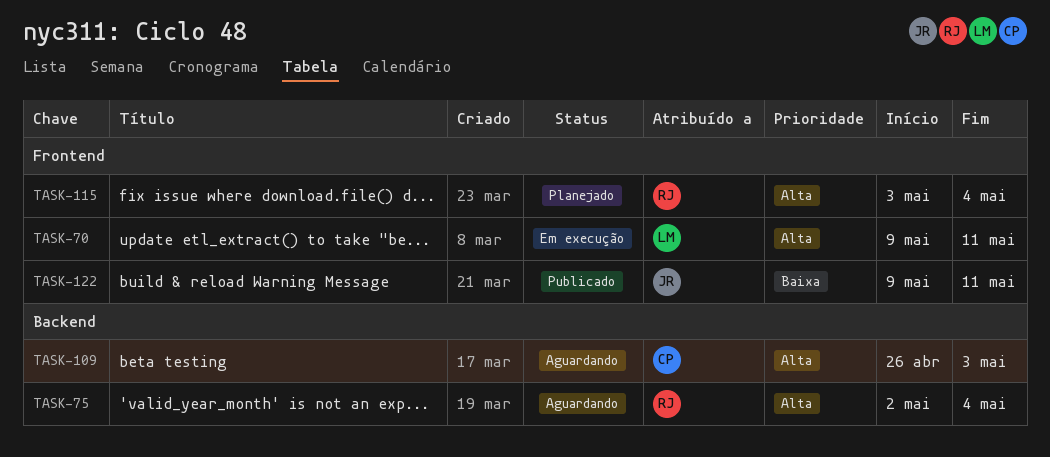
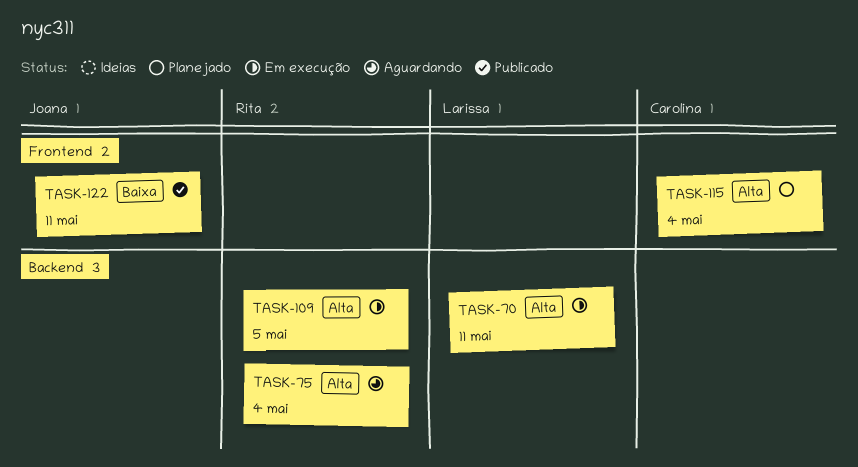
TASK-70, label: Frontend -> Backend
TASK-109, status: Aguardando -> Em execução
TASK-109, owner: Carolina -> Rita
TASK-109, due: May 3 -> May 5
TASK-115, owner: Rita -> Carolina

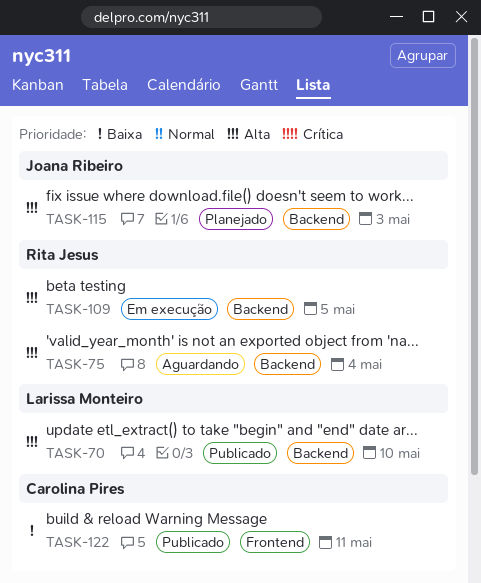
TASK-70, status: Em execução -> Publicado
TASK-70, due: May 11 -> May 10
TASK-115, owner: Carolina Pires -> Joana Ribeiro
TASK-115, label: Frontend -> Backend
TASK-115, due: May 4 -> May 3
TASK-122, owner: Joana Ribeiro -> Carolina Pires

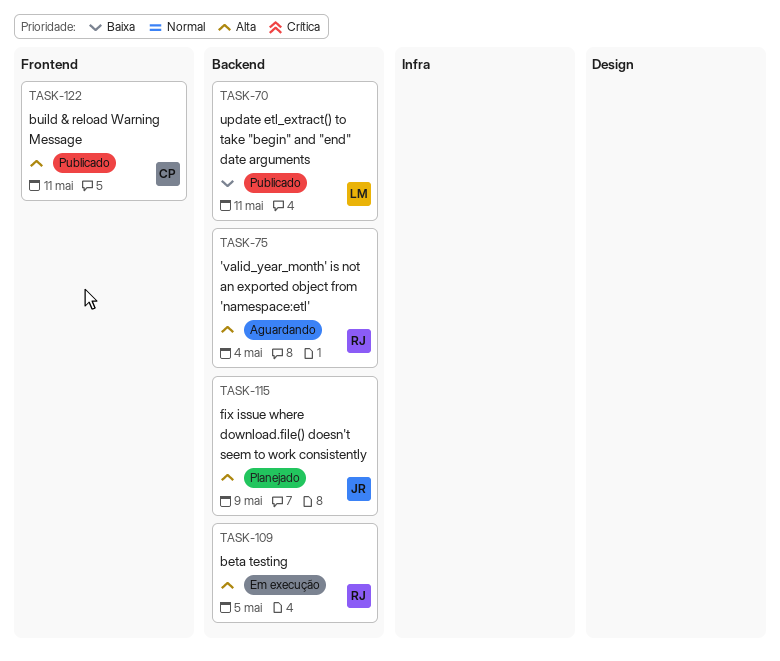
TASK-70, priority: Alta -> Baixa
TASK-70, due: May 10 -> May 11
TASK-115, due: May 3 -> May 9
TASK-122, priority: Baixa -> Alta

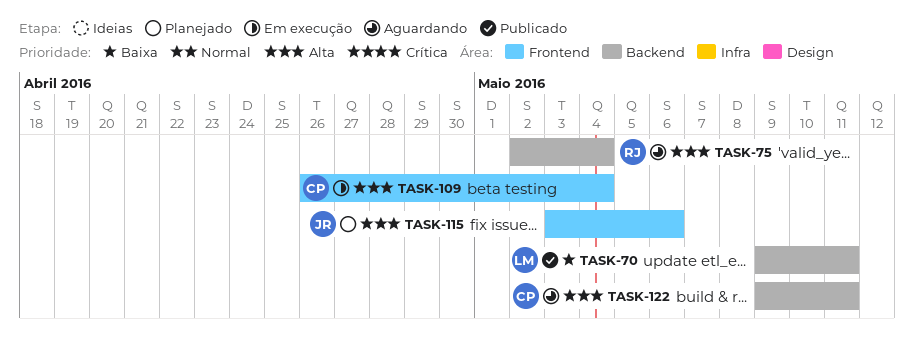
TASK-109, owner: RJ -> CP
TASK-109, label: Backend -> Frontend
TASK-109, due: May 5 -> May 4
TASK-115, label: Backend -> Frontend
TASK-115, due: May 9 -> May 6
TASK-122, status: Publicado -> Aguardando
TASK-122, label: Frontend -> Backend

